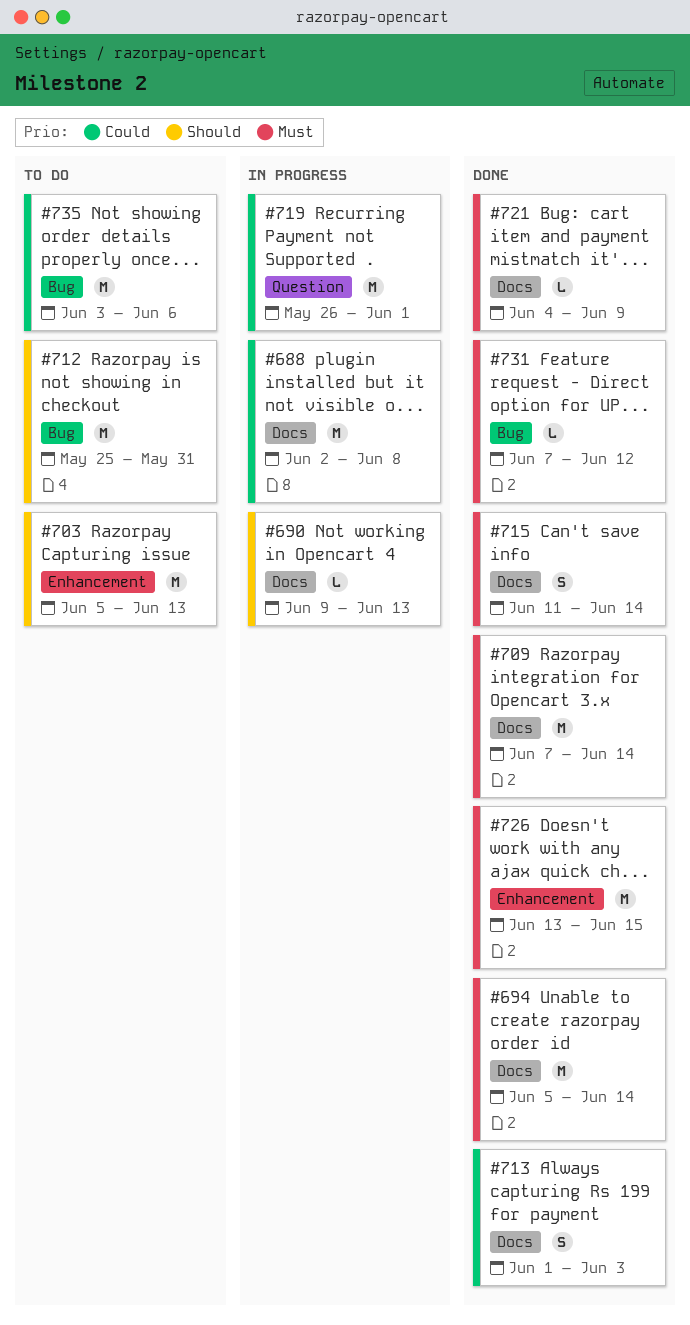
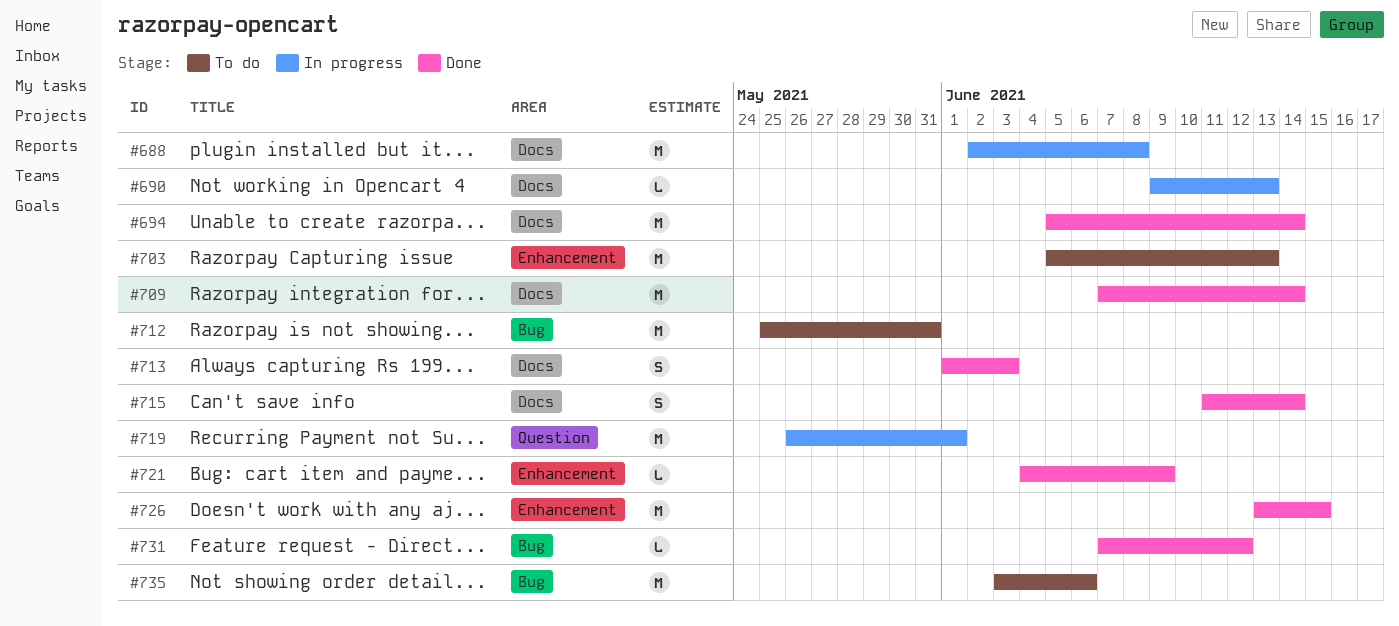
#721, label: Docs -> Enhancement

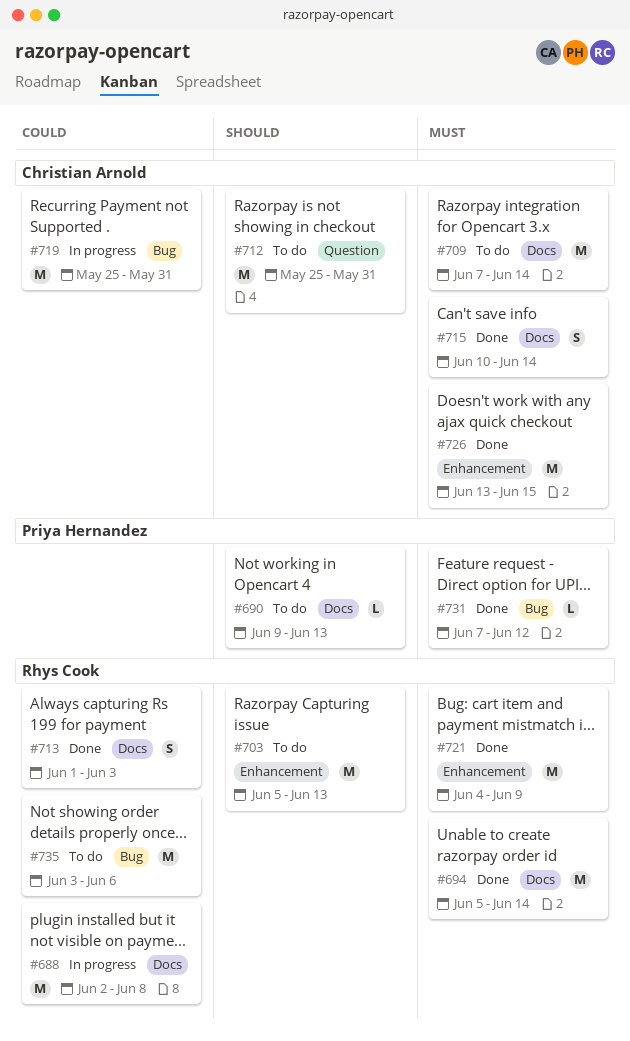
#690, status: In progress -> To do
#709, status: Done -> To do
#712, label: Bug -> Question
#715, start: Jun 11 -> Jun 10
#719, label: Question -> Bug
#719, start: May 26 -> May 25
#719, due: Jun 1 -> May 31
#721, estimate: L -> M

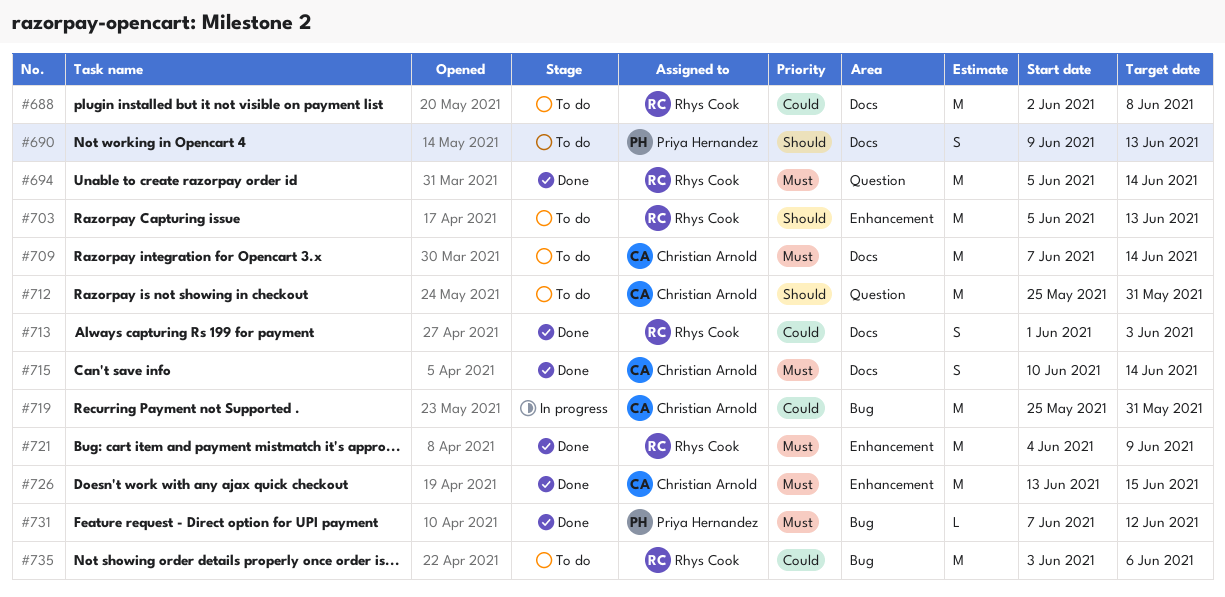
#688, status: In progress -> To do
#690, estimate: L -> S
#694, label: Docs -> Question

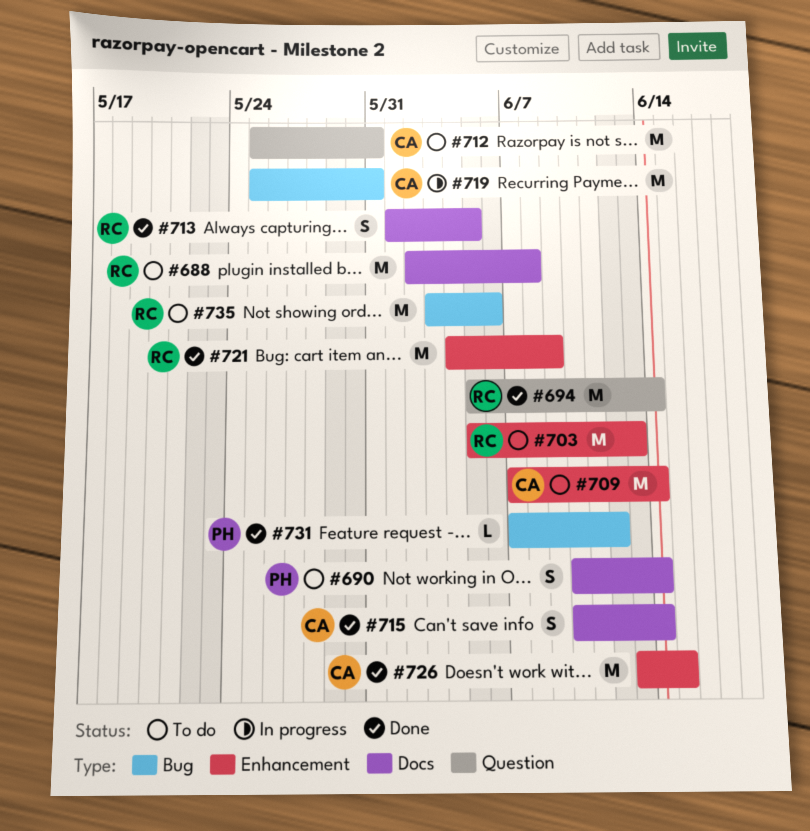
#690, start: Jun 9 -> Jun 10
#690, due: Jun 13 -> Jun 14
#709, label: Docs -> Enhancement
#713, due: Jun 3 -> Jun 5

